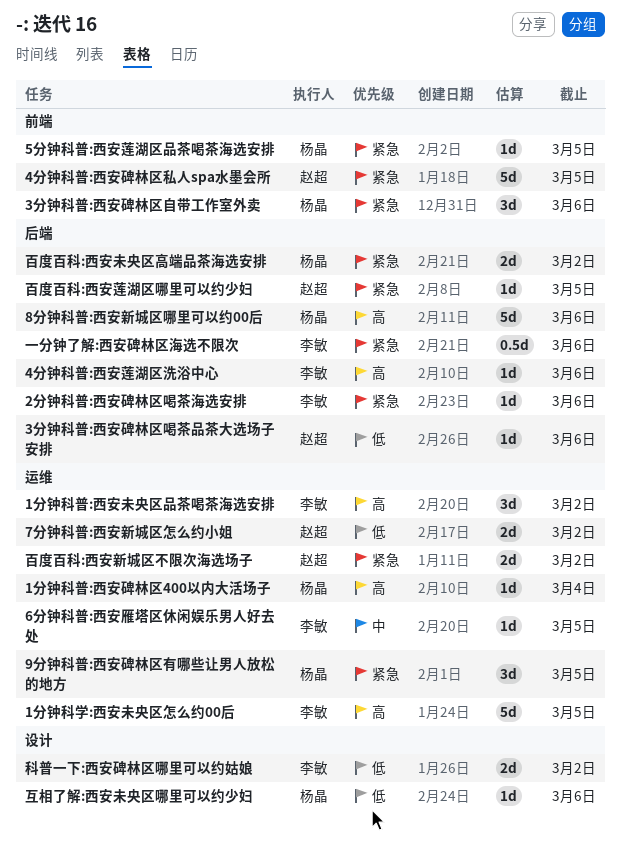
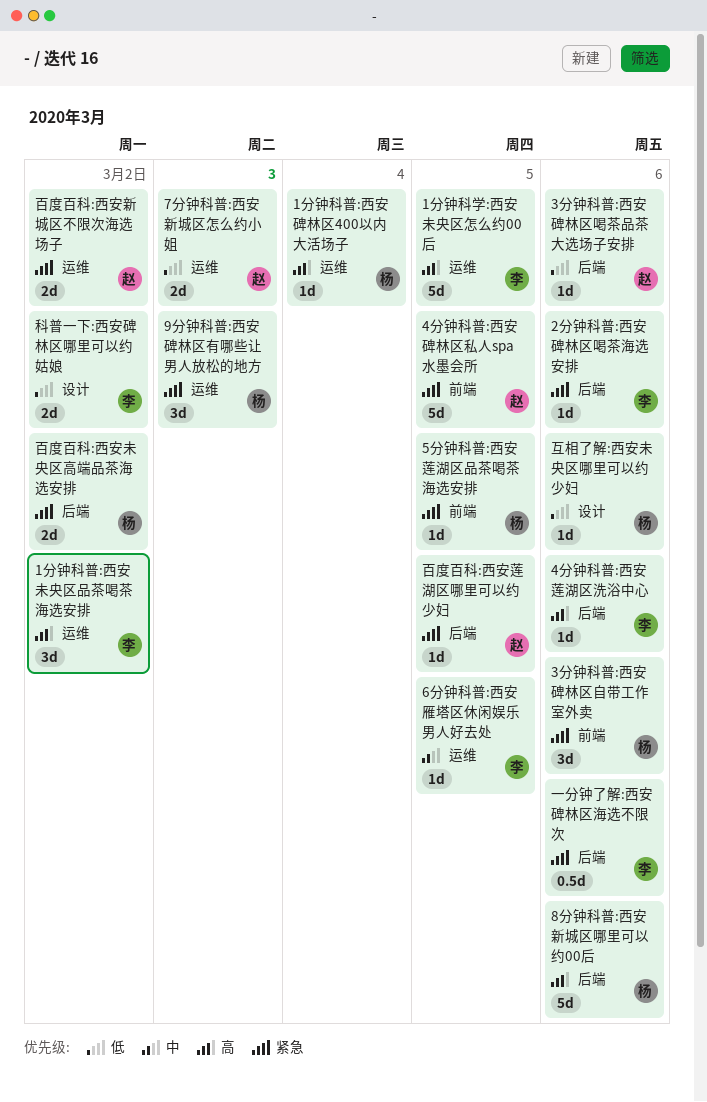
7分钟科普:西安新城区怎么约小姐, due: Mar 2 -> Mar 3
9分钟科普:西安碑林区有哪些让男人放松的地方, due: Mar 5 -> Mar 3

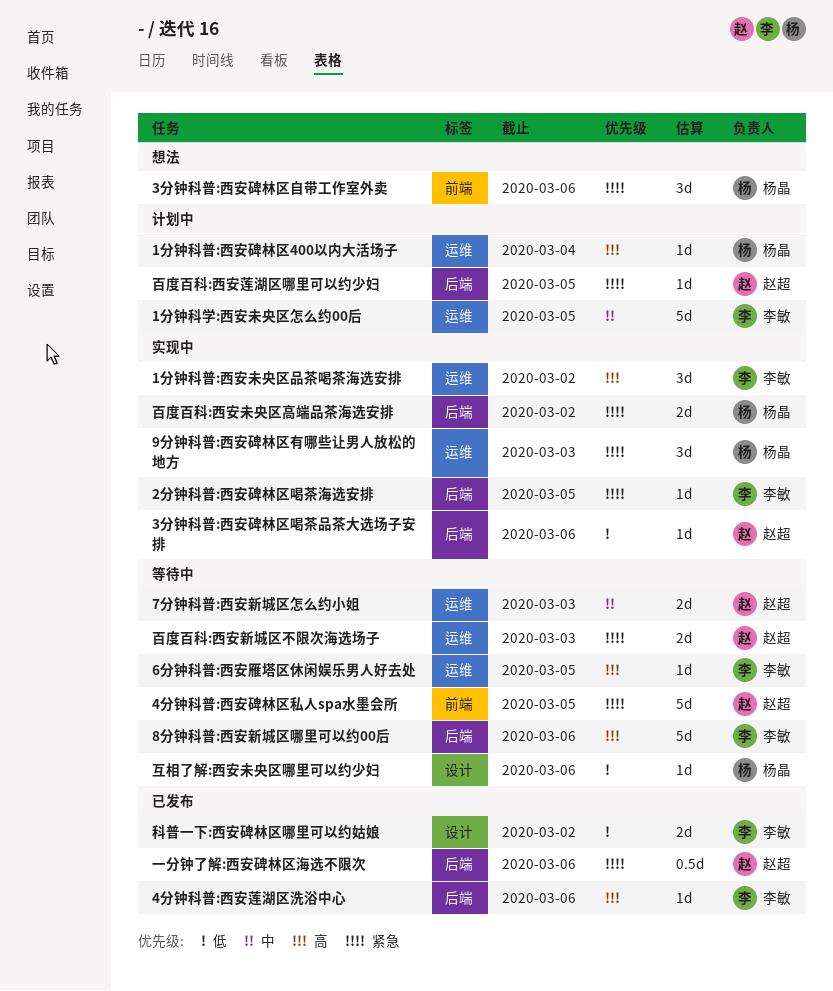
1分钟科学:西安未央区怎么约00后, priority: 高 -> 中
2分钟科普:西安碑林区喝茶海选安排, due: Mar 6 -> Mar 5
5分钟科普:西安莲湖区品茶喝茶海选安排: present -> none
6分钟科普:西安雁塔区休闲娱乐男人好去处, priority: 中 -> 高
7分钟科普:西安新城区怎么约小姐, priority: 低 -> 中
8分钟科普:西安新城区哪里可以约00后, owner: 杨晶 -> 李敏
一分钟了解:西安碑林区海选不限次, owner: 李敏 -> 赵超
百度百科:西安新城区不限次海选场子, due: Mar 2 -> Mar 3

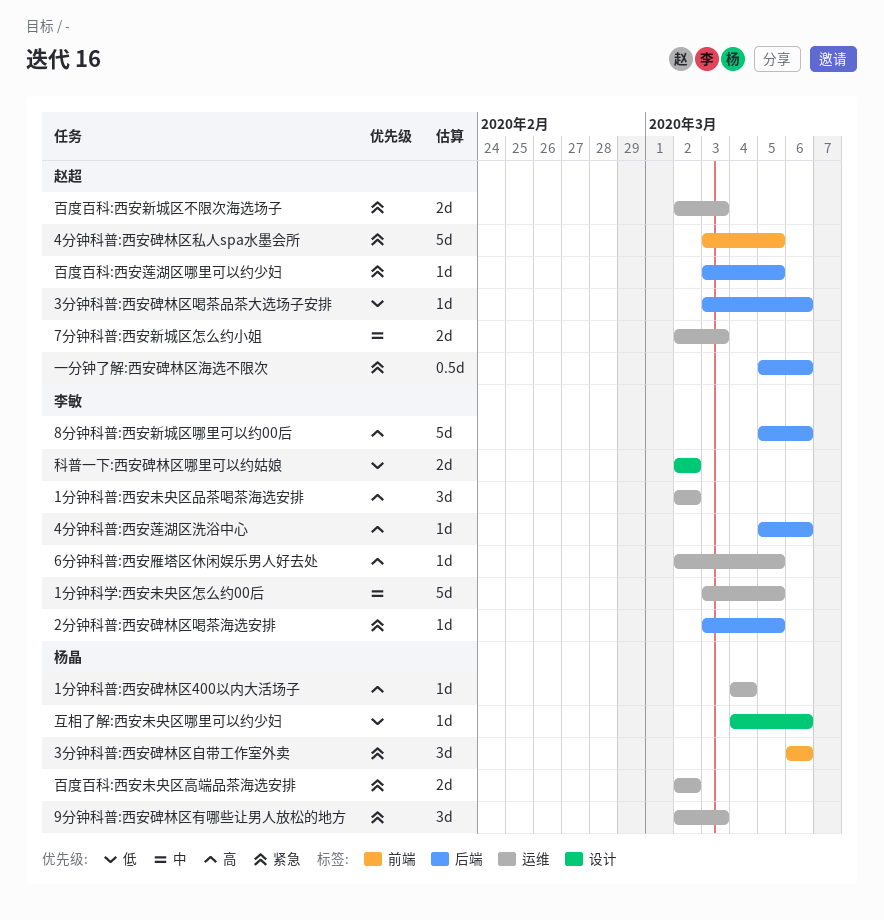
百度百科:西安未央区高端品茶海选安排, label: 后端 -> 运维

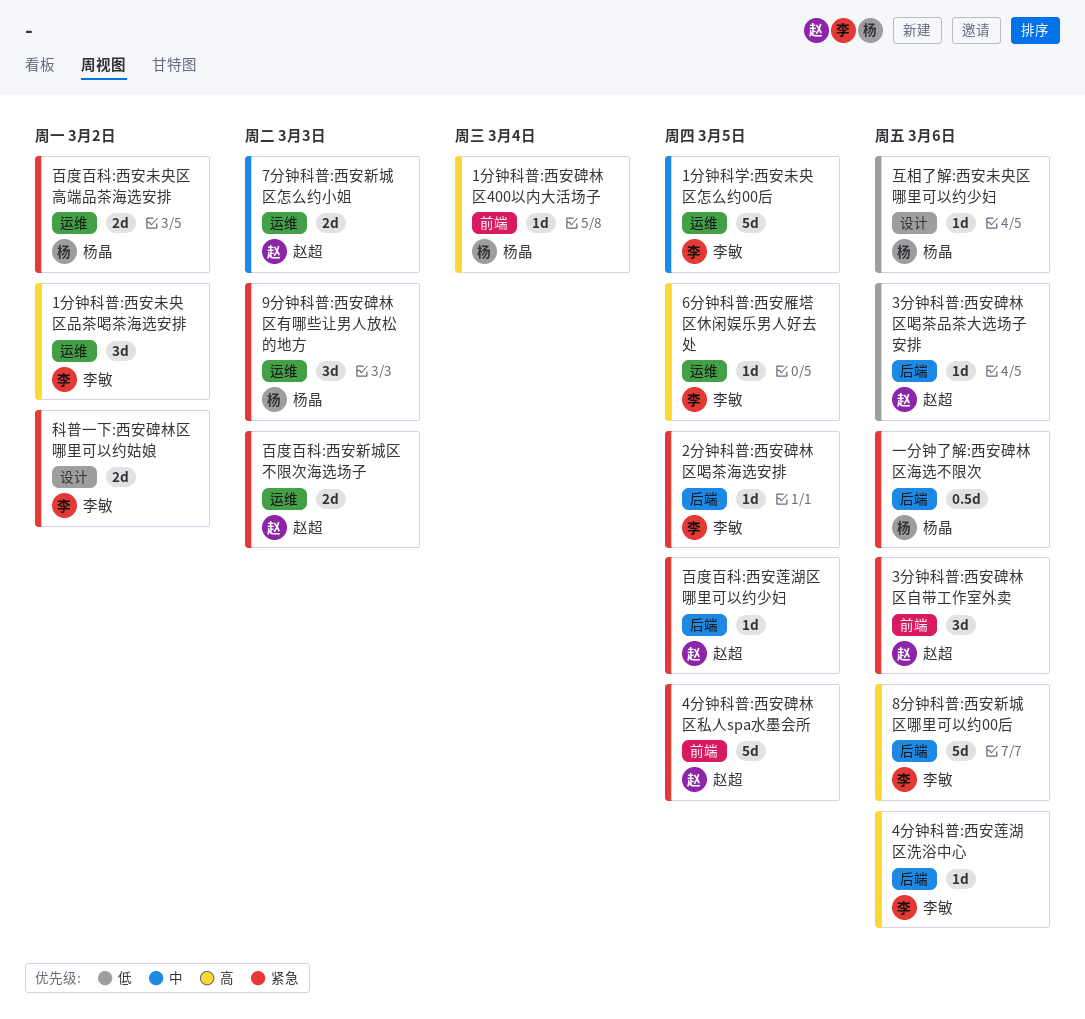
1分钟科普:西安碑林区400以内大活场子, label: 运维 -> 前端
3分钟科普:西安碑林区自带工作室外卖, owner: 杨晶 -> 赵超
一分钟了解:西安碑林区海选不限次, owner: 赵超 -> 杨晶
科普一下:西安碑林区哪里可以约姑娘, priority: 低 -> 紧急

